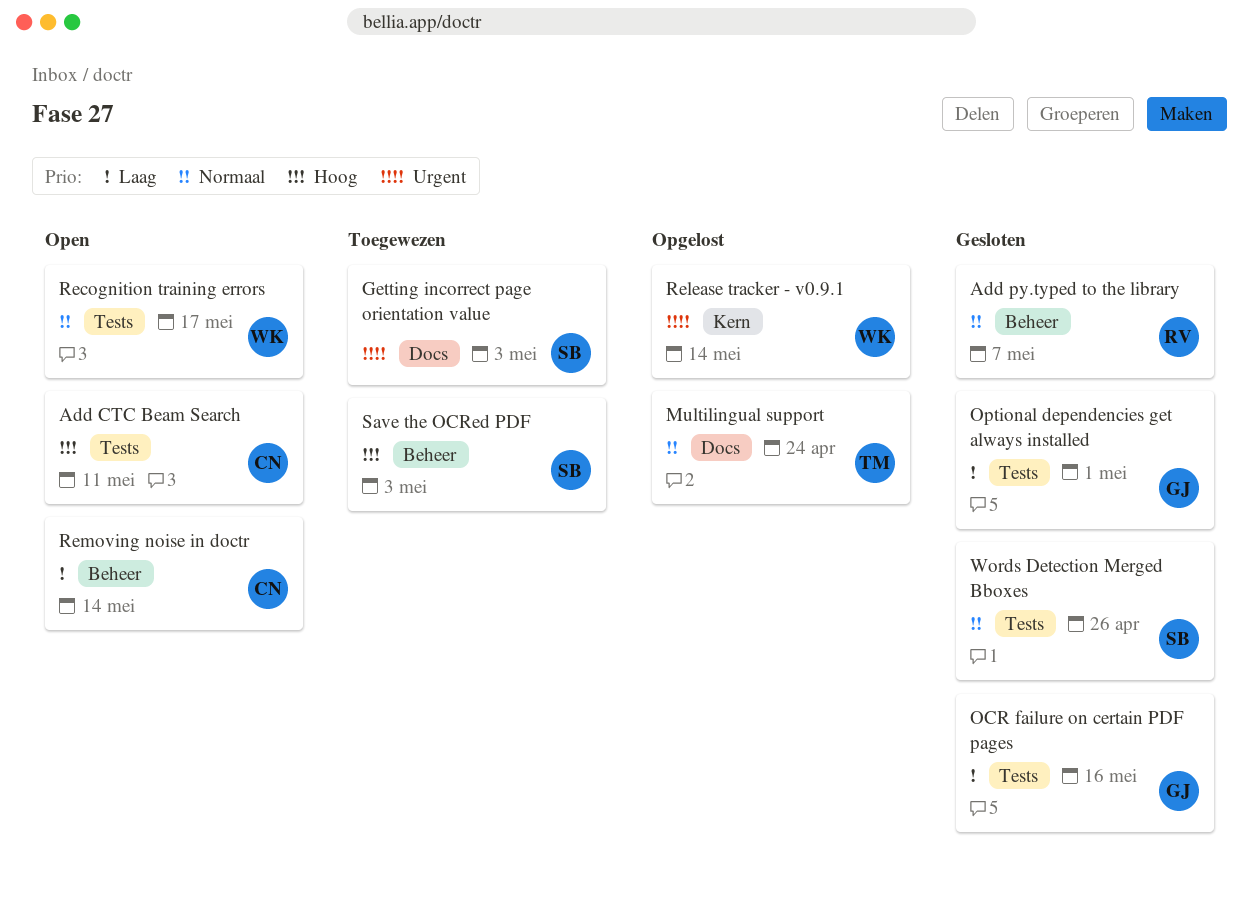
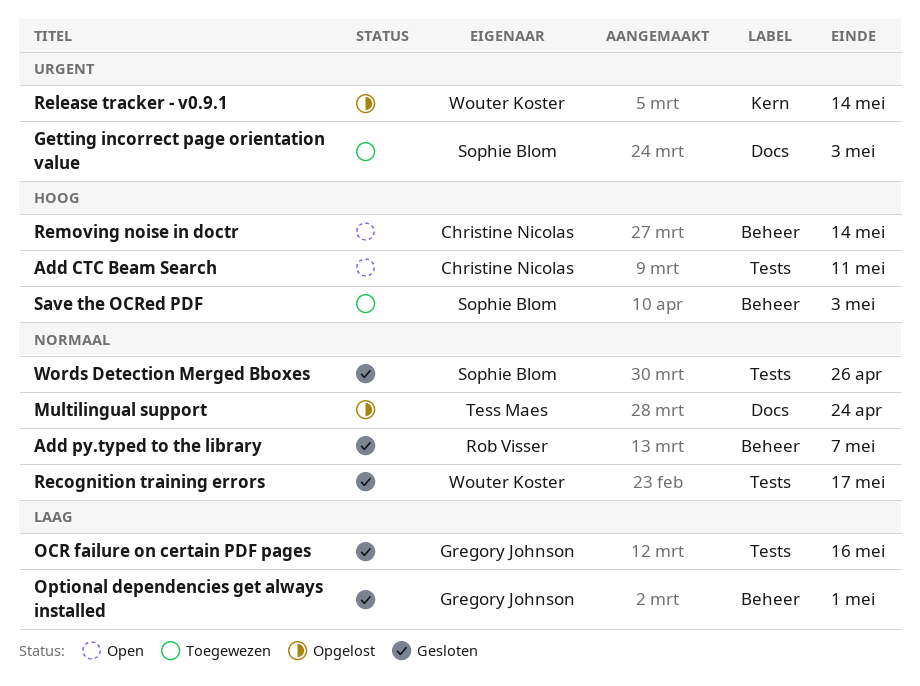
Optional dependencies get always installed, label: Tests -> Beheer
Recognition training errors, status: Open -> Gesloten
Removing noise in doctr, priority: Laag -> Hoog

